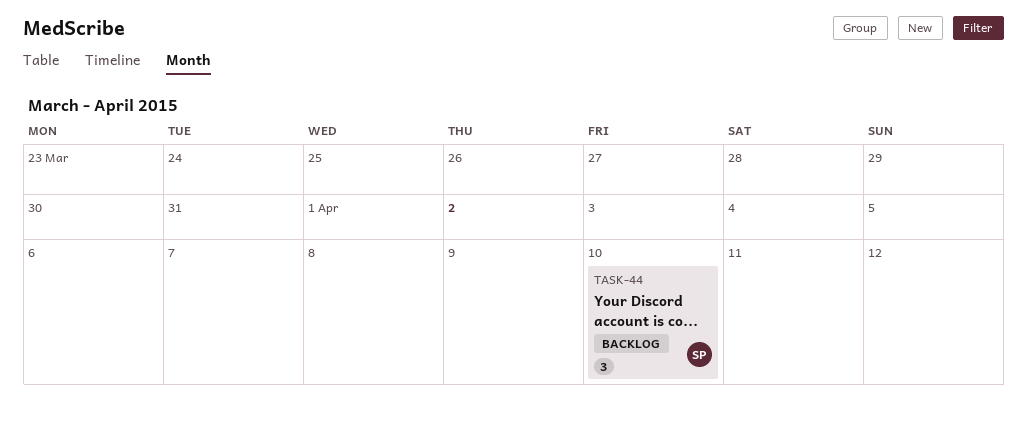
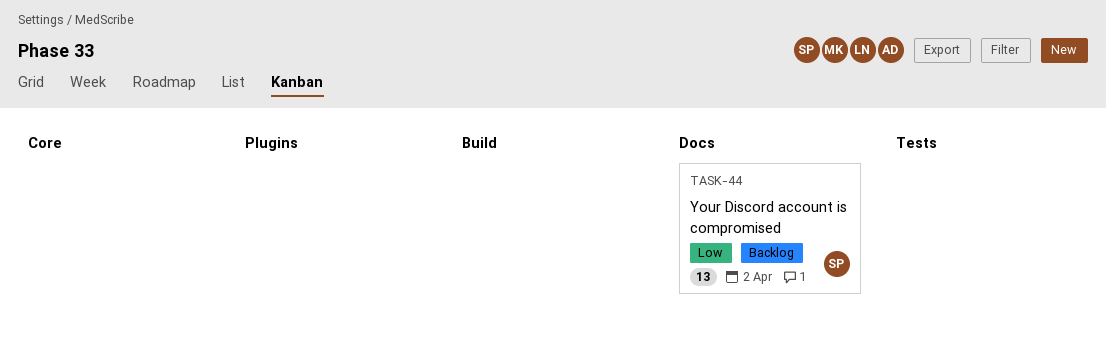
TASK-44, estimate: 3 -> 13
TASK-44, due: Apr 10 -> Apr 2

